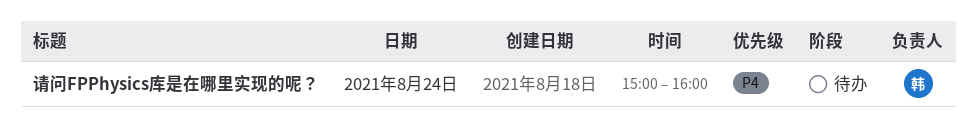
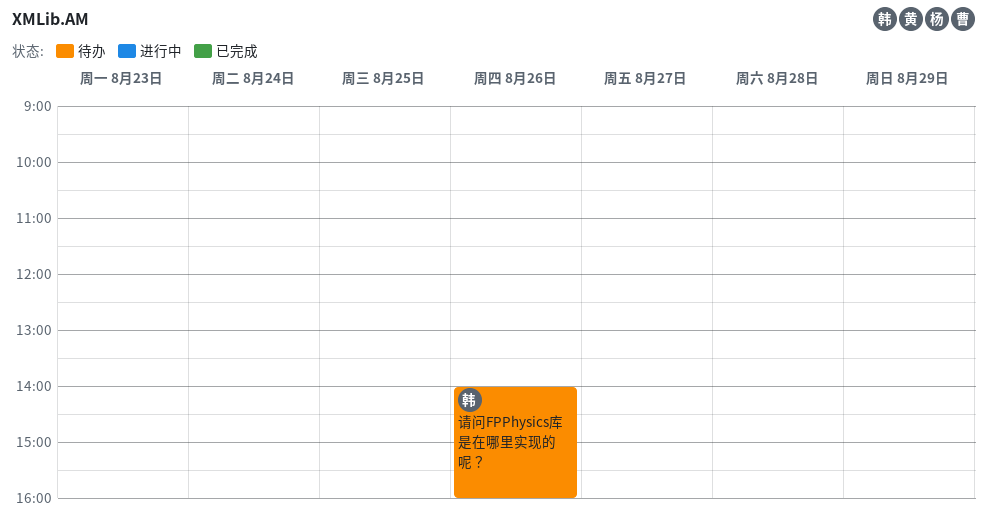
请问FPPhysics库是在哪里实现的呢？, day: Aug 24 -> Aug 26
请问FPPhysics库是在哪里实现的呢？, begins: 15:00 -> 14:00

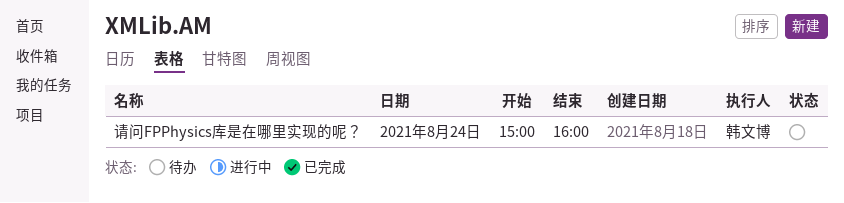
请问FPPhysics库是在哪里实现的呢？, day: Aug 26 -> Aug 24
请问FPPhysics库是在哪里实现的呢？, begins: 14:00 -> 15:00

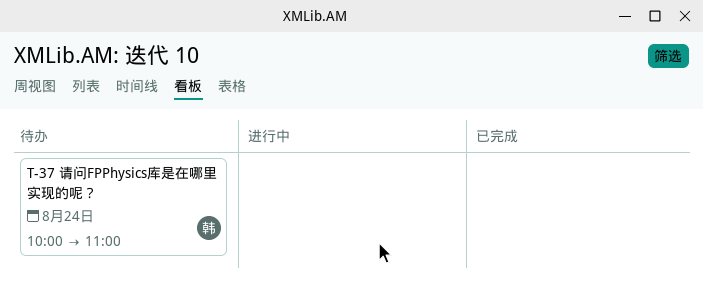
请问FPPhysics库是在哪里实现的呢？, begins: 15:00 -> 10:00
请问FPPhysics库是在哪里实现的呢？, ends: 16:00 -> 11:00

